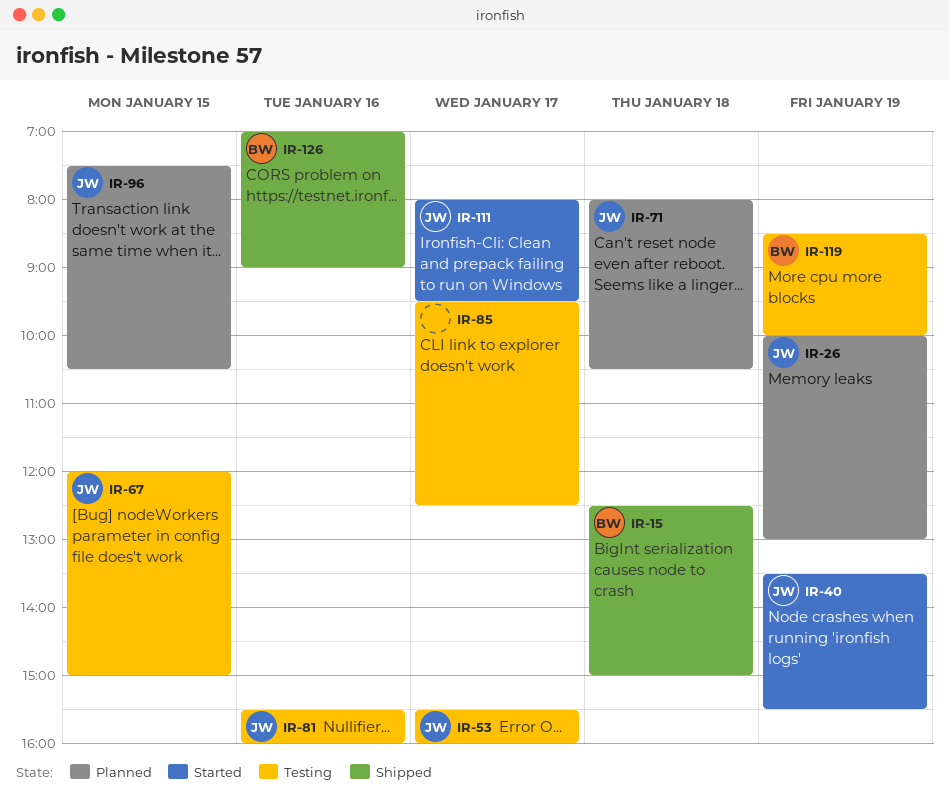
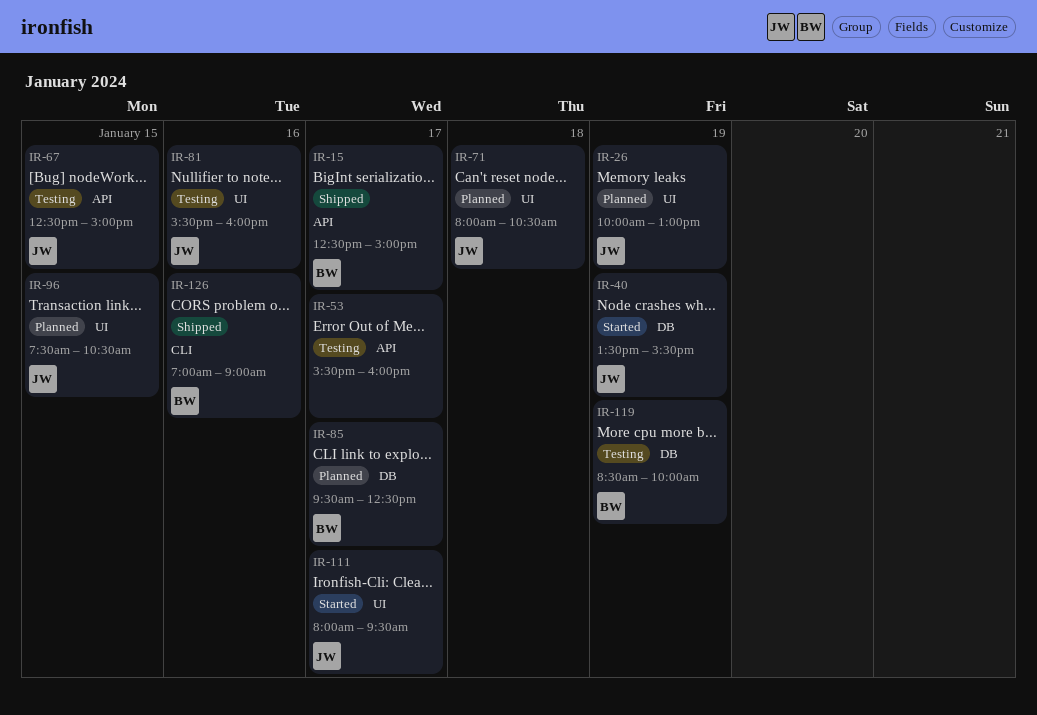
IR-15, day: Jan 18 -> Jan 17
IR-53, owner: JW -> none
IR-67, begins: 12:00 -> 12:30
IR-85, status: Testing -> Planned
IR-85, owner: none -> BW

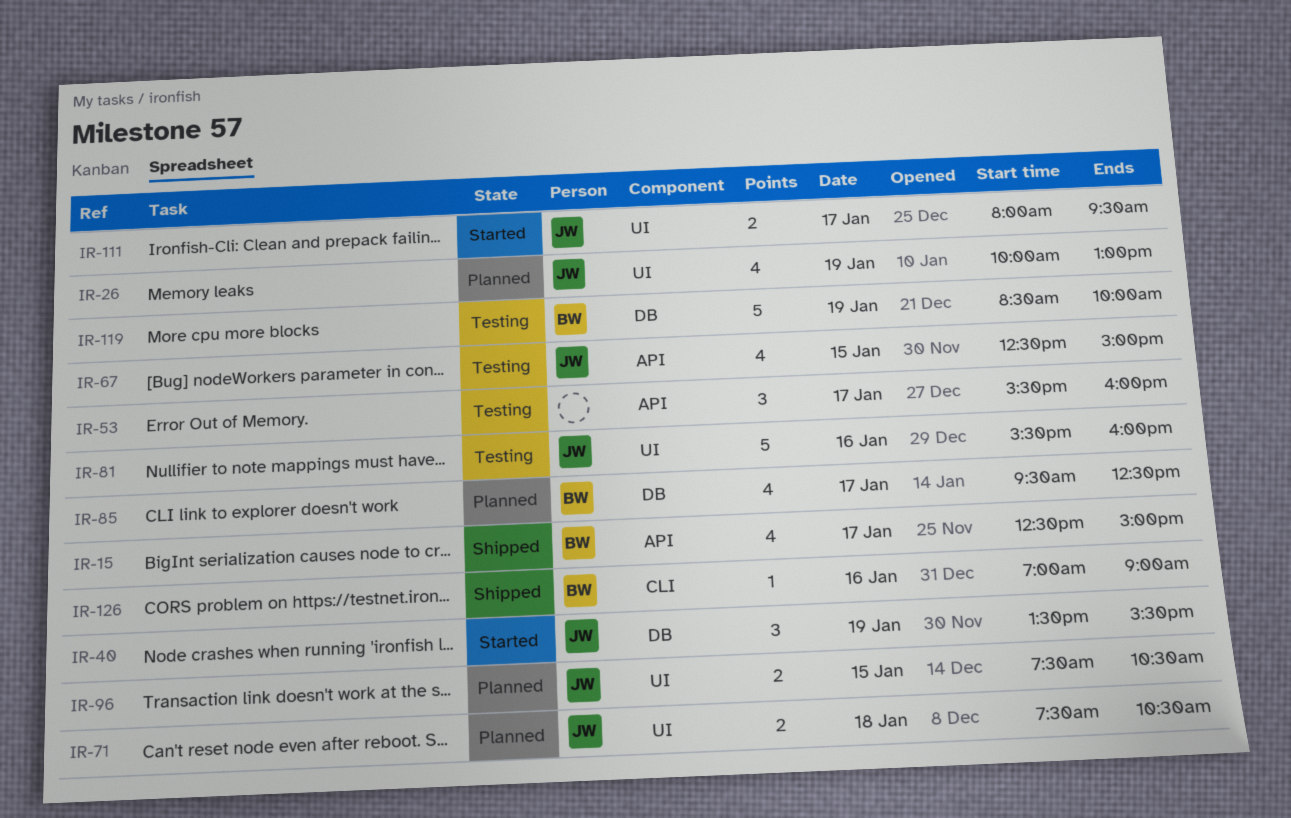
IR-71, begins: 08:00 -> 07:30

